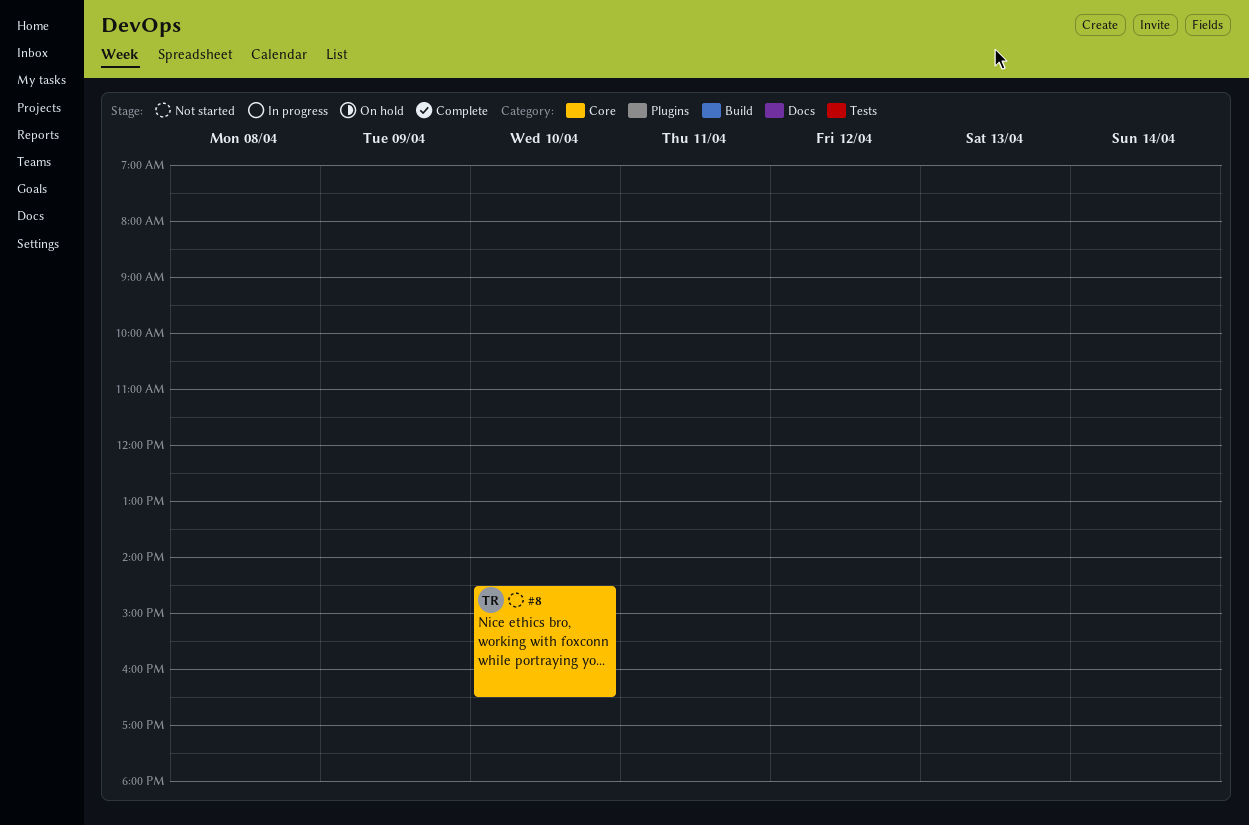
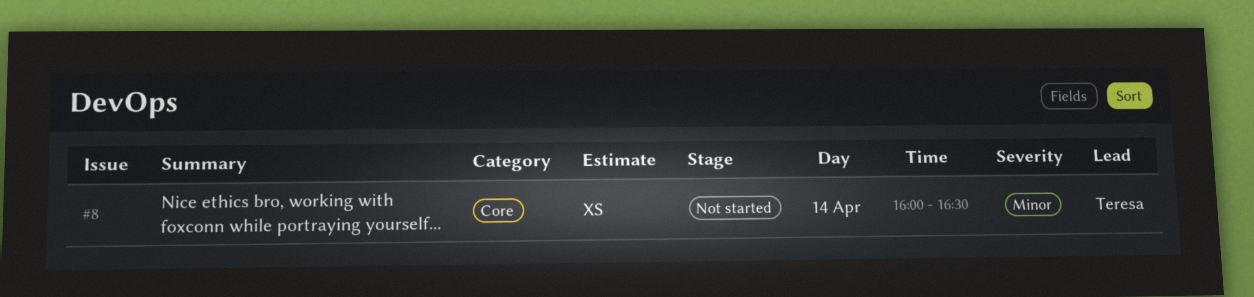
#8, day: Apr 10 -> Apr 14
#8, begins: 14:30 -> 16:00

